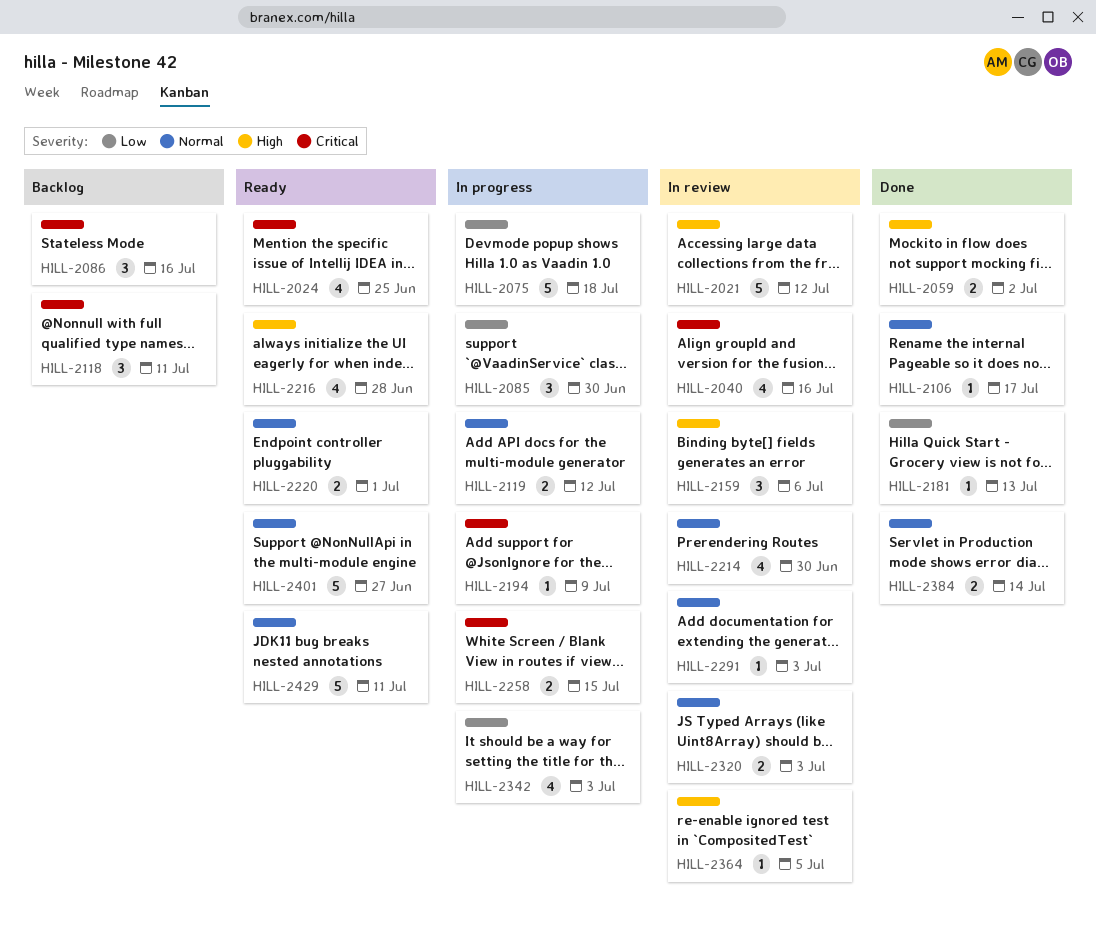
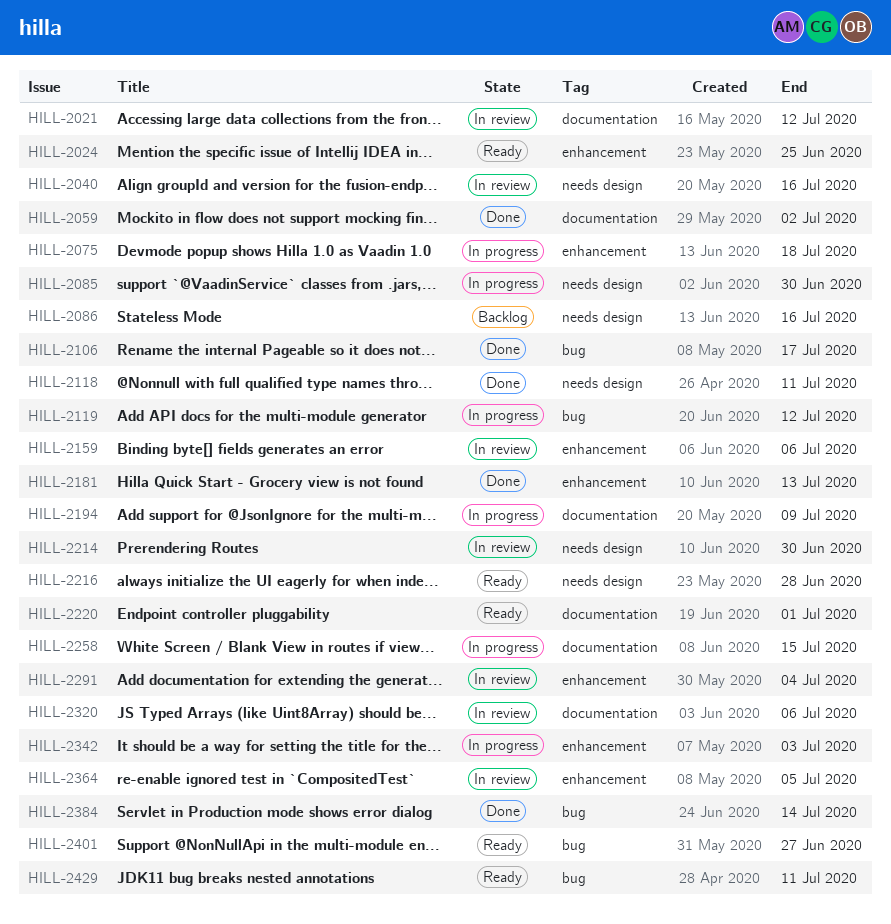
HILL-2118, status: Backlog -> Done
HILL-2291, due: Jul 3 -> Jul 4
HILL-2320, due: Jul 3 -> Jul 6

